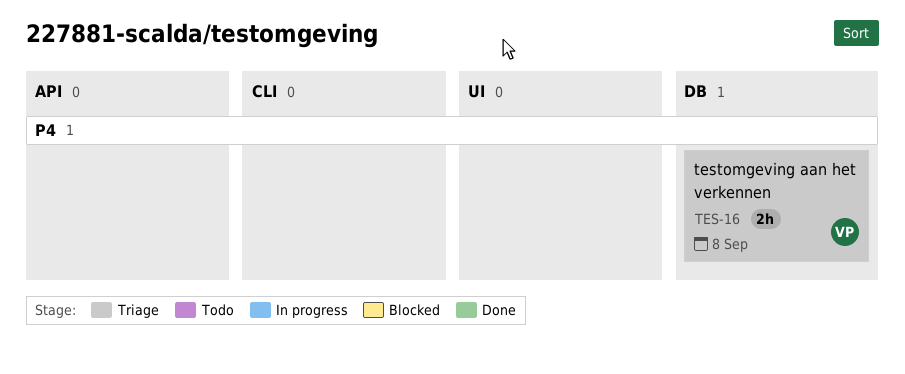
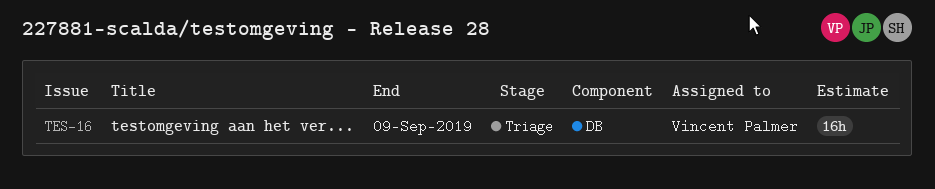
TES-16, estimate: 2h -> 16h
TES-16, due: Sep 8 -> Sep 9

